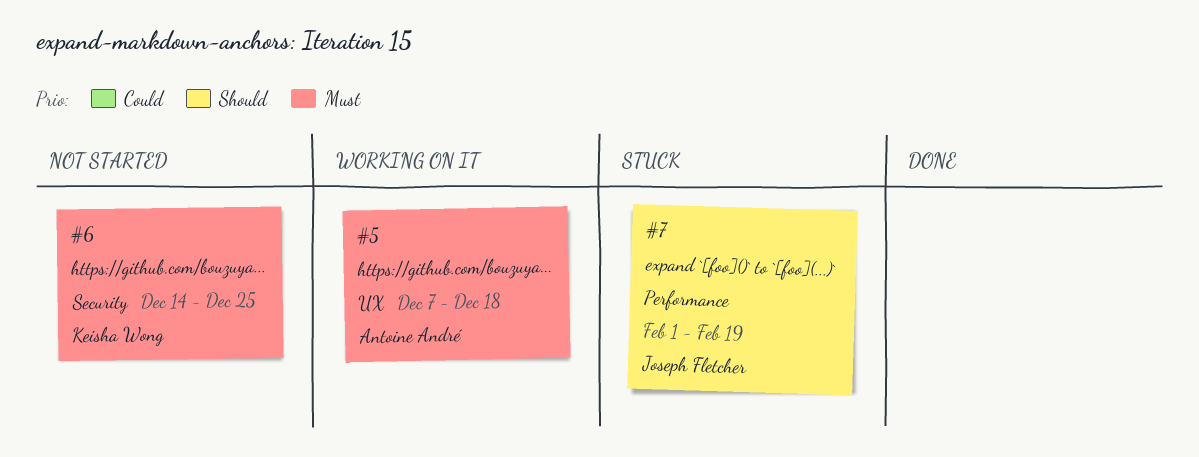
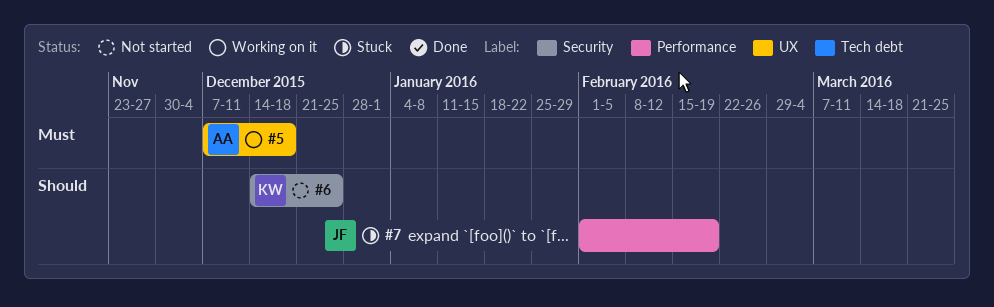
#6, priority: Must -> Should

